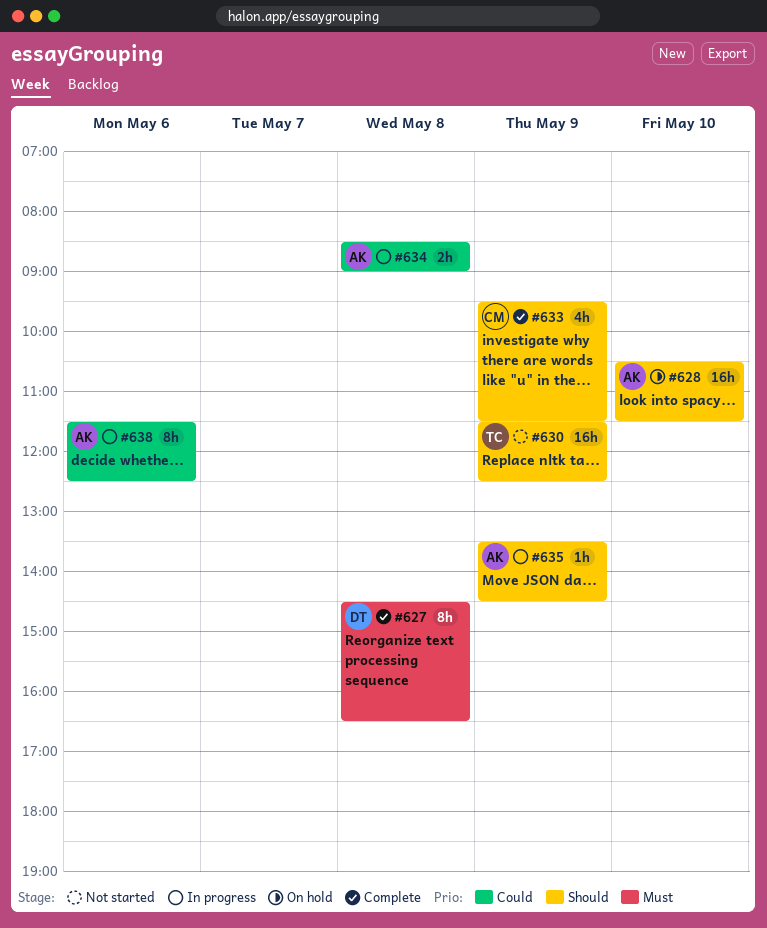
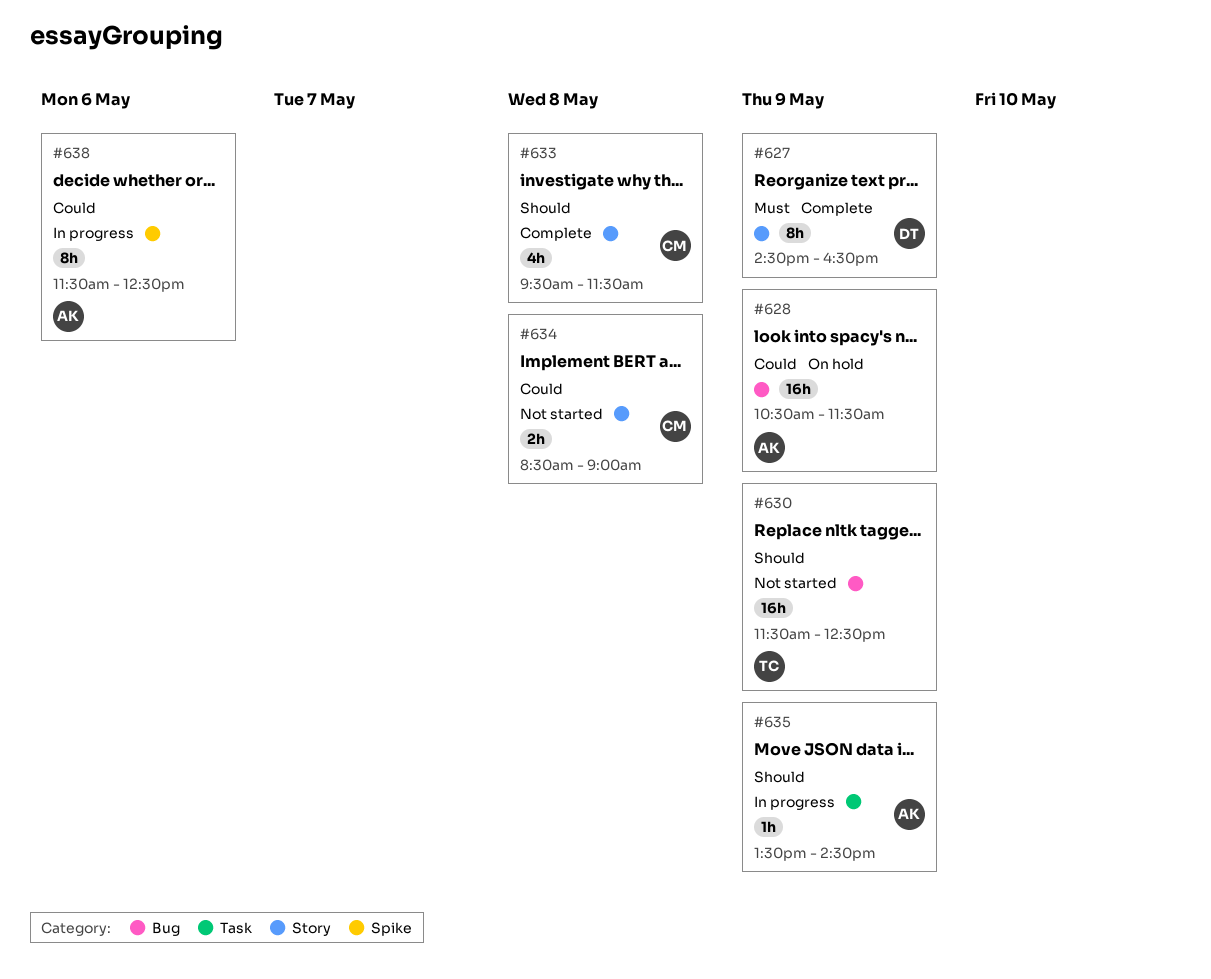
#627, day: May 8 -> May 9
#628, priority: Should -> Could
#628, day: May 10 -> May 9
#633, day: May 9 -> May 8
#634, status: In progress -> Not started
#634, owner: AK -> CM

